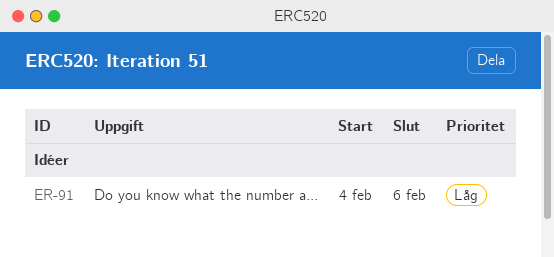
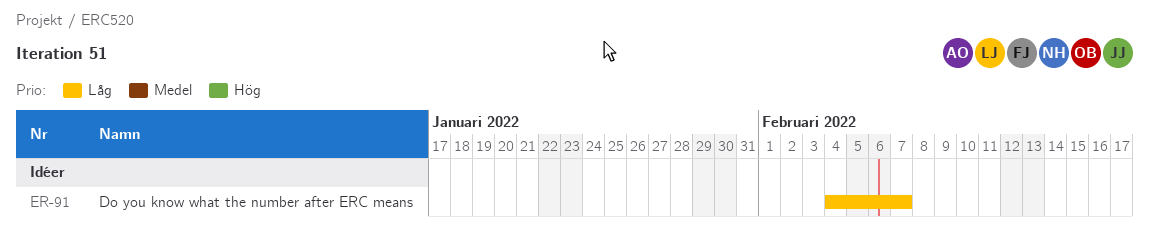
ER-91, due: Feb 6 -> Feb 7

